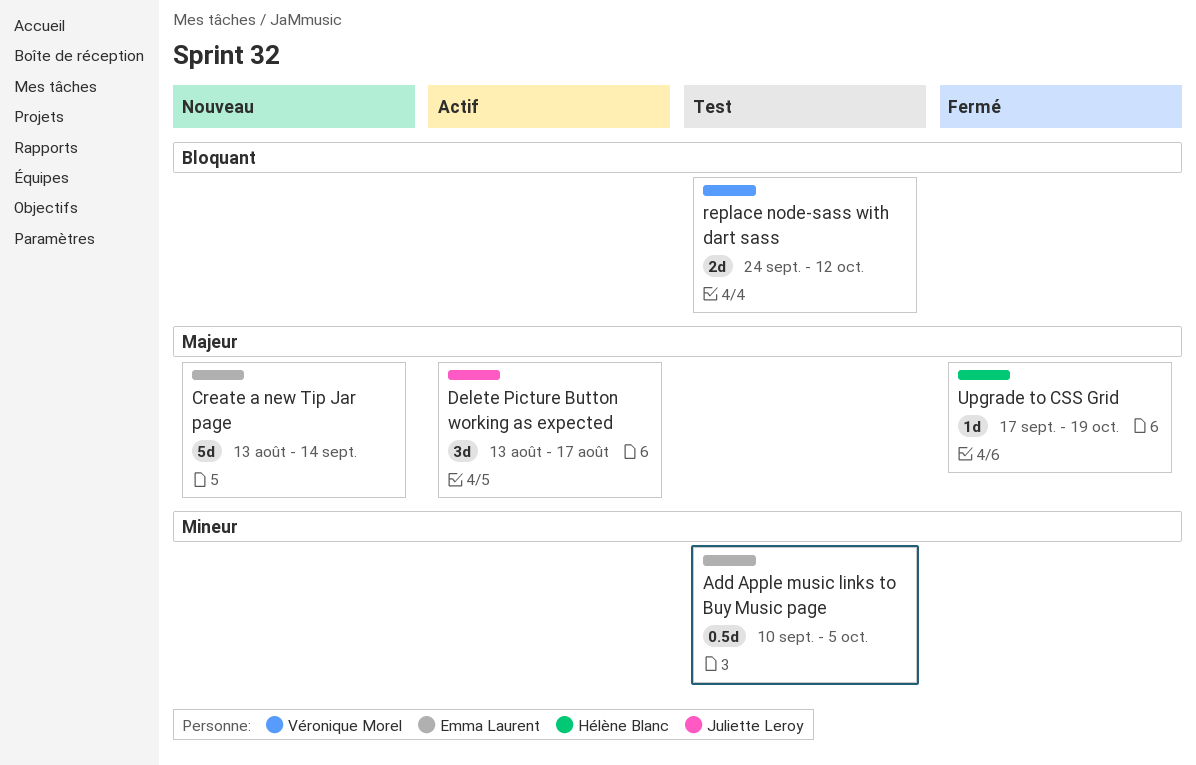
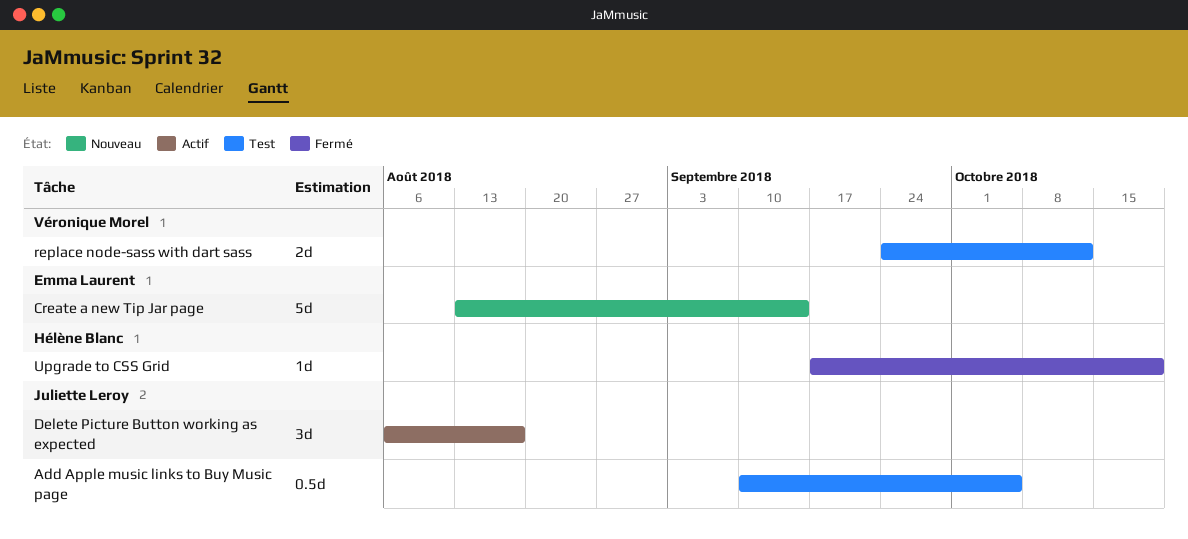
Add Apple music links to Buy Music page, owner: Emma Laurent -> Juliette Leroy
Delete Picture Button working as expected, start: Aug 13 -> Aug 6

